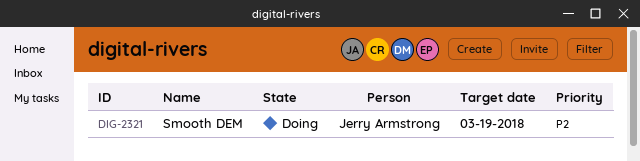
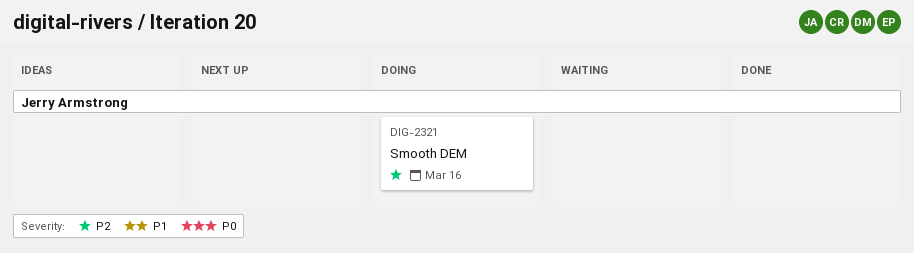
DIG-2321, due: Mar 19 -> Mar 16

